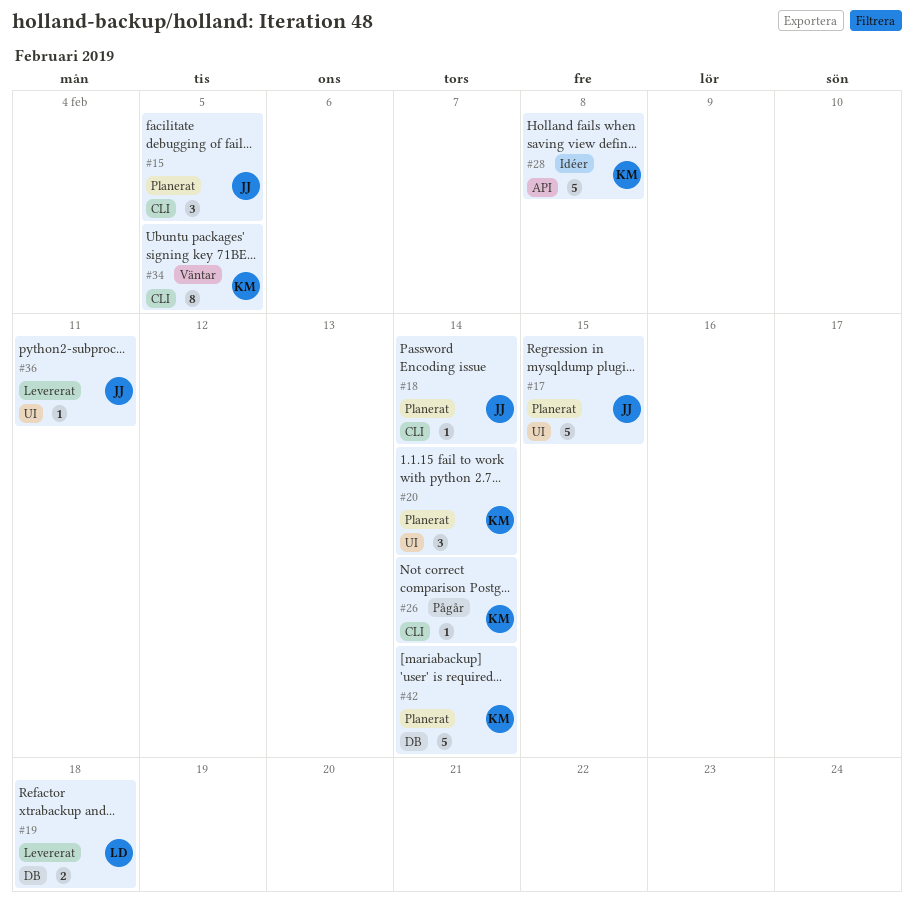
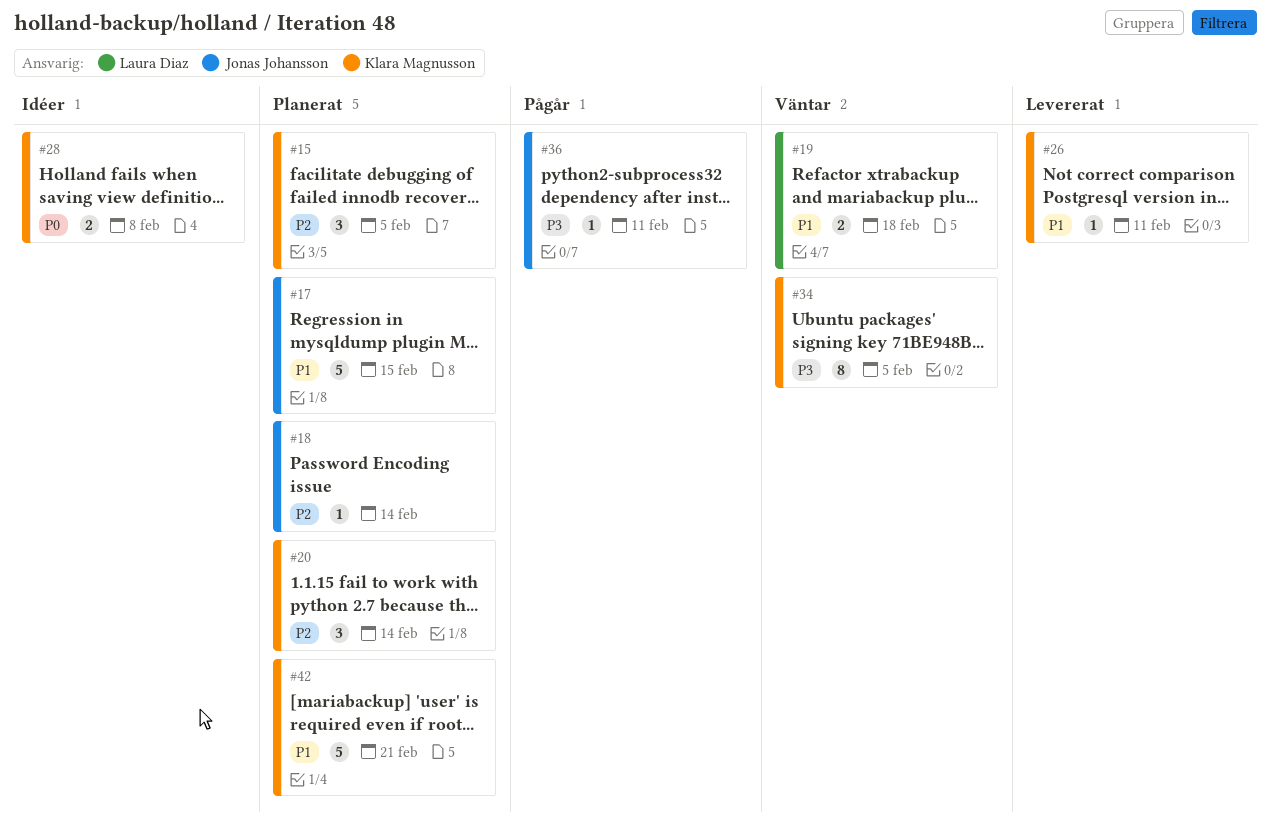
#15, owner: Jonas Johansson -> Klara Magnusson
#19, status: Levererat -> Väntar
#26, status: Pågår -> Levererat
#26, due: Feb 14 -> Feb 11
#28, estimate: 5 -> 2
#36, status: Levererat -> Pågår
#42, due: Feb 14 -> Feb 21

